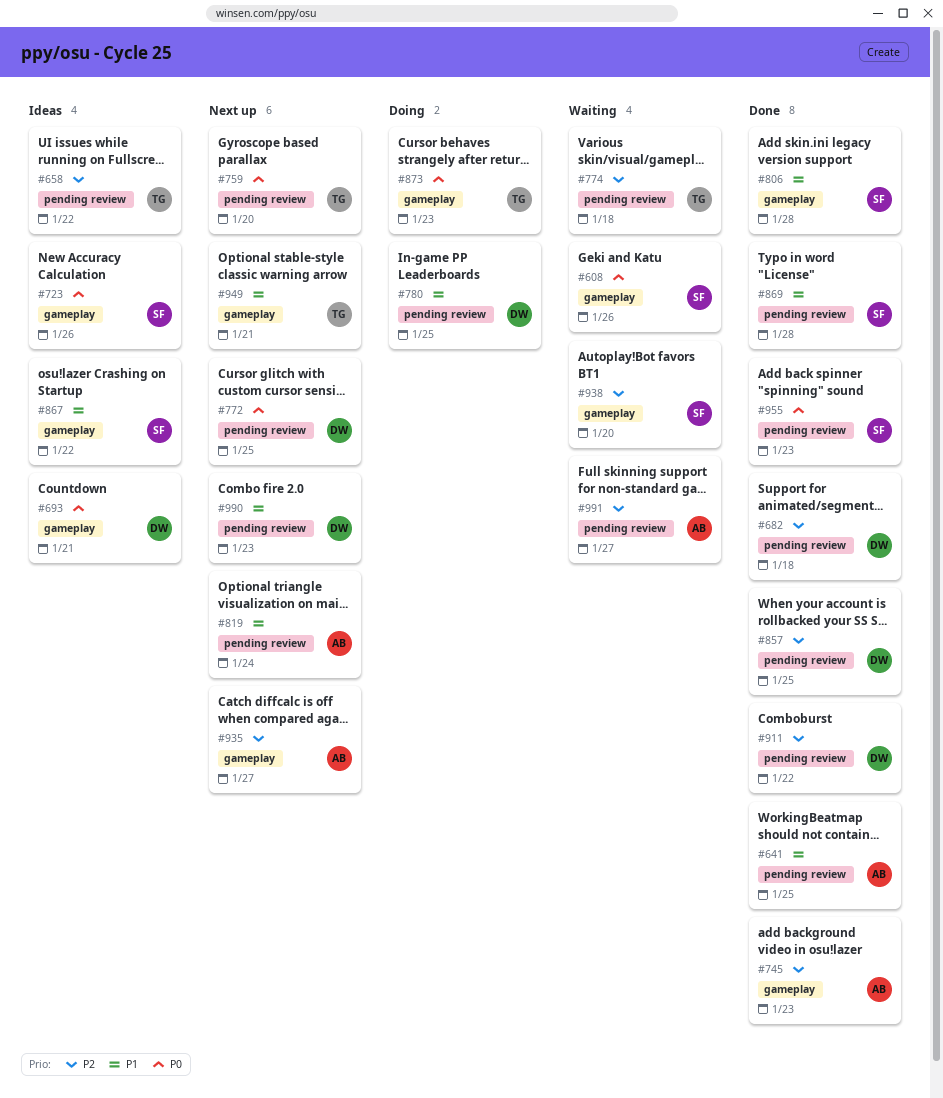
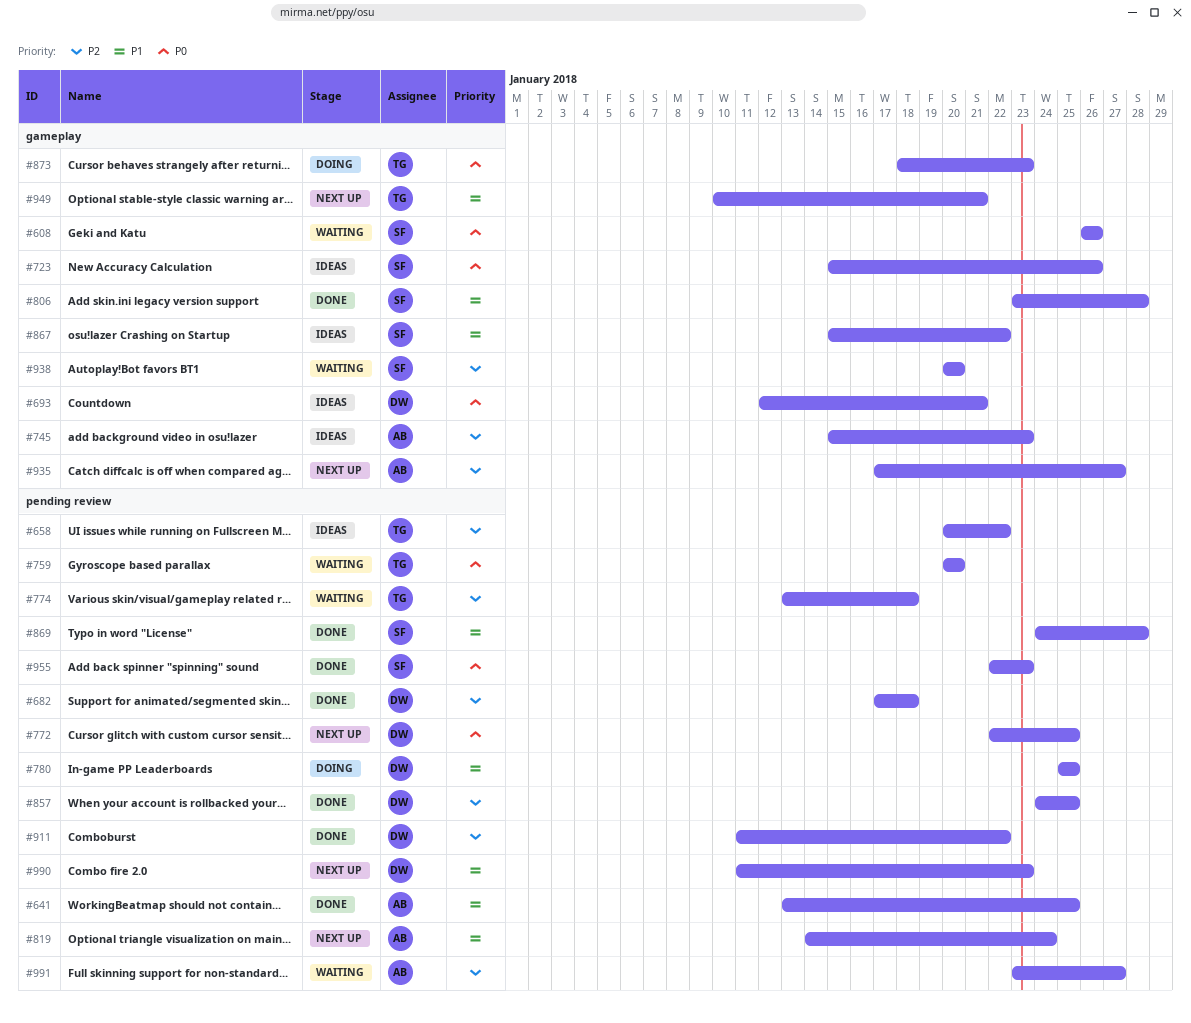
#745, status: Done -> Ideas
#759, status: Next up -> Waiting

